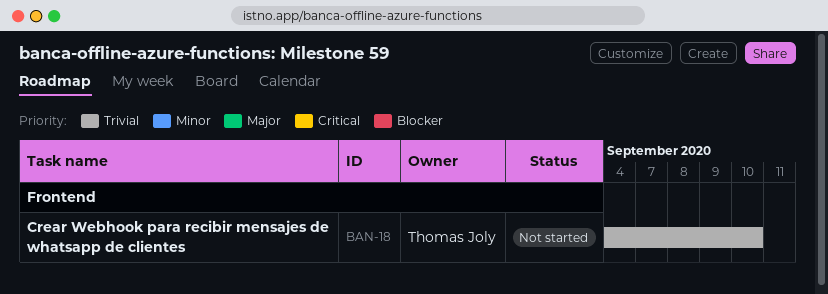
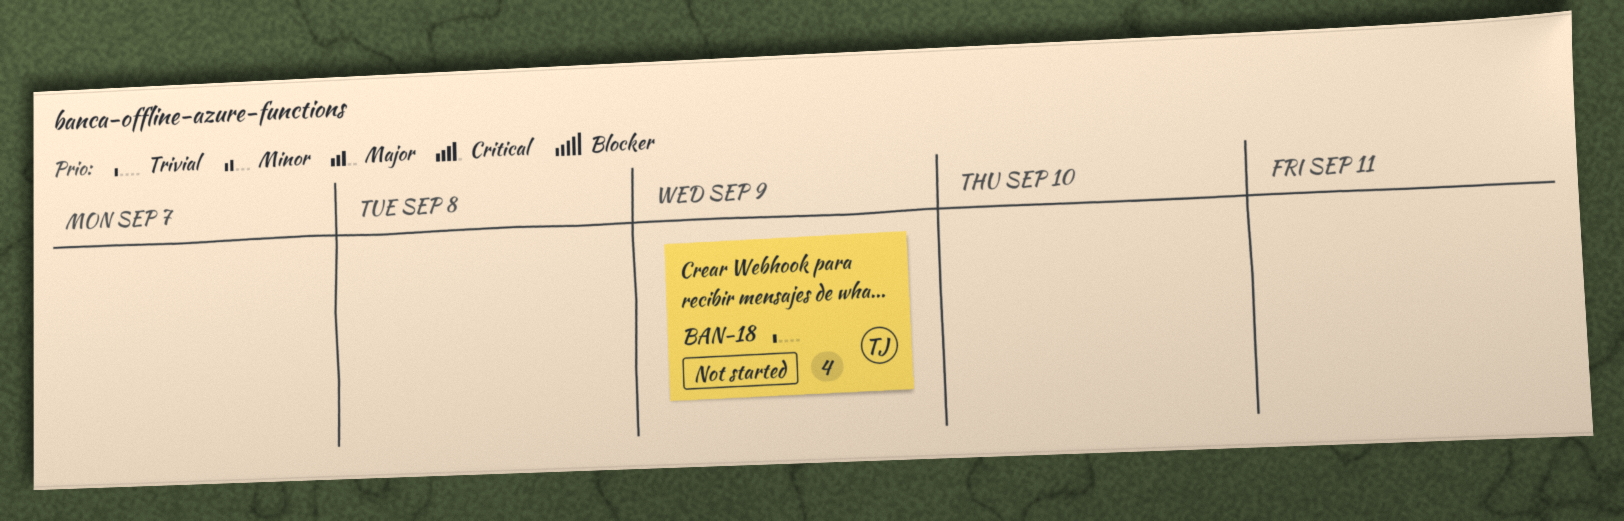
BAN-18, due: Sep 10 -> Sep 9

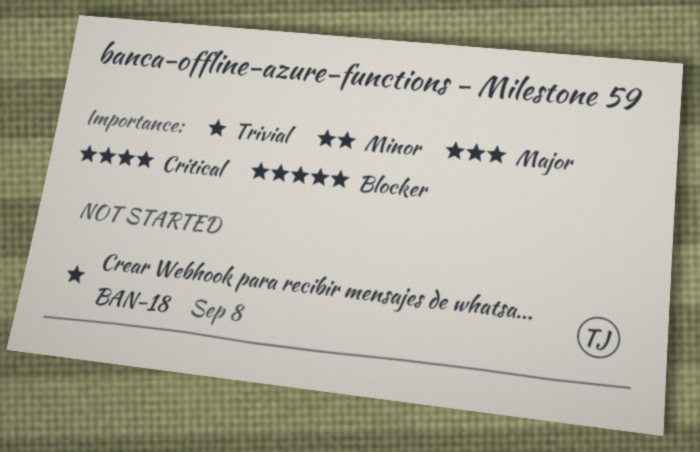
BAN-18, due: Sep 9 -> Sep 8

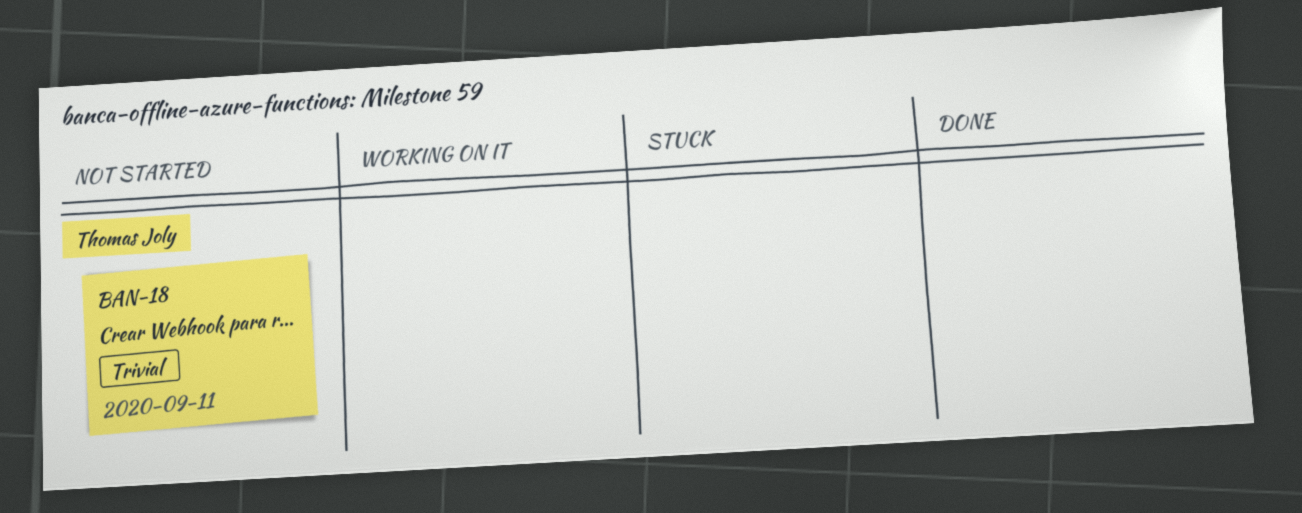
BAN-18, due: Sep 8 -> Sep 11

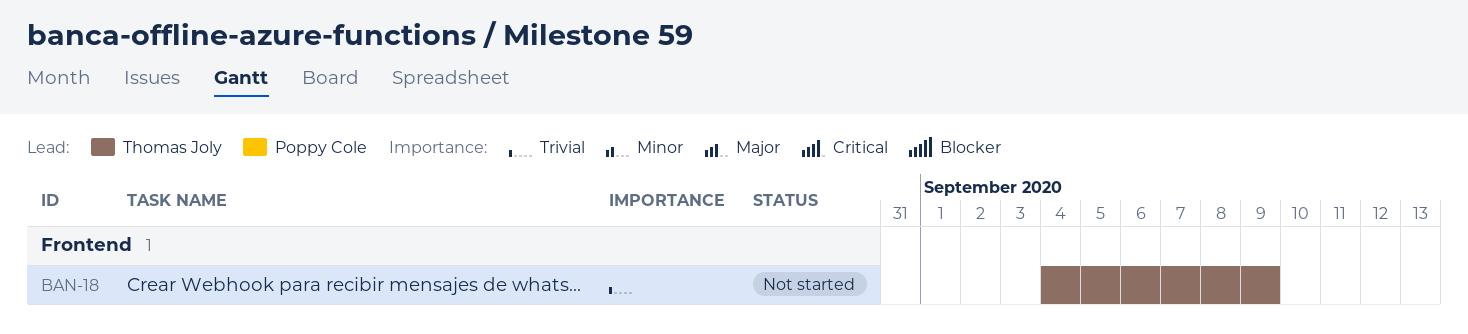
BAN-18, due: Sep 11 -> Sep 9

